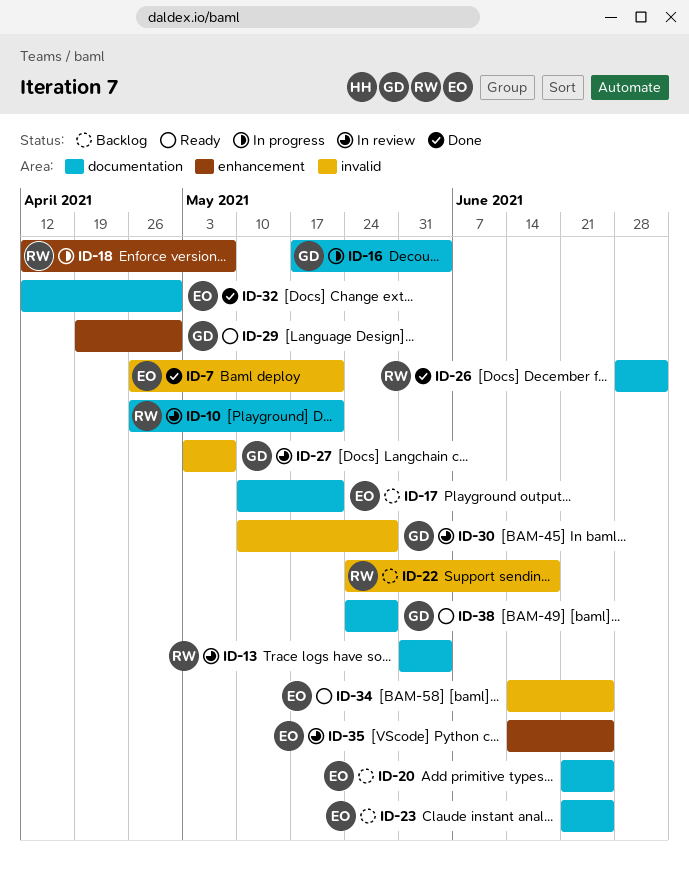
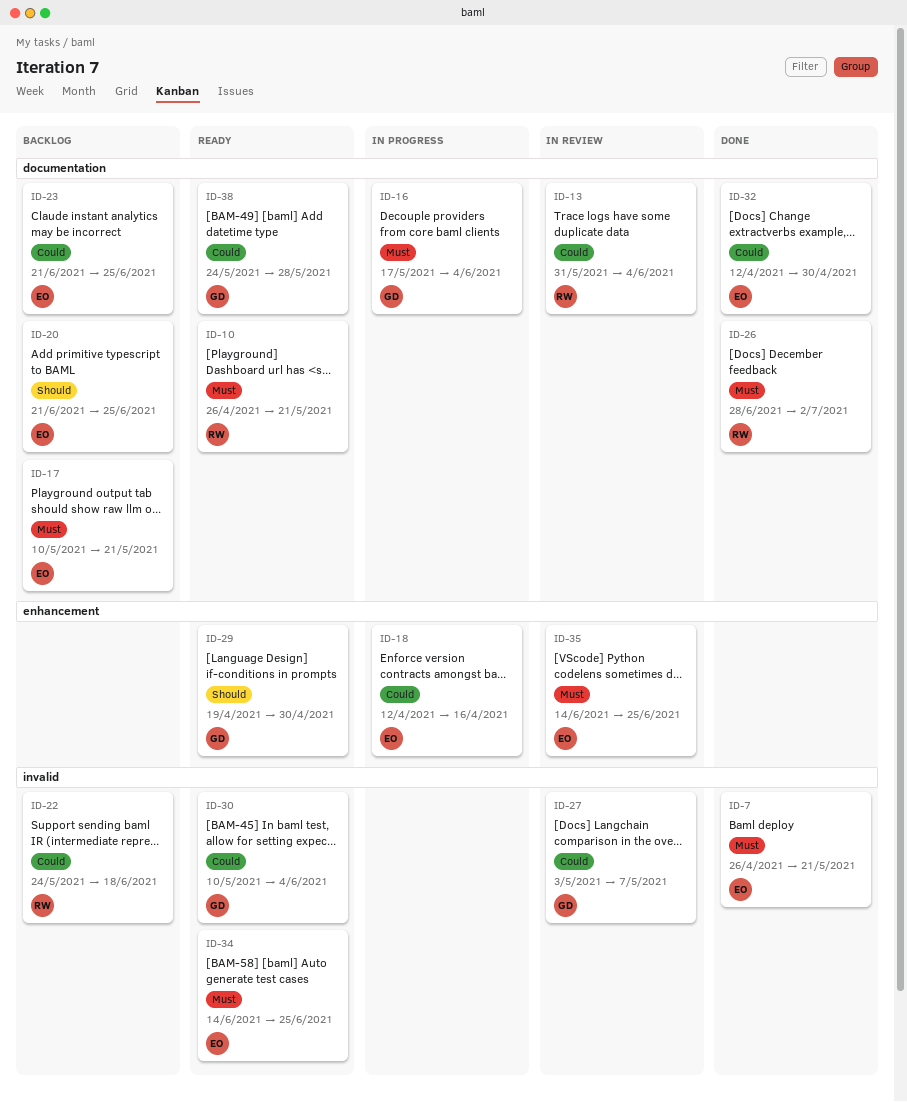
ID-10, status: In review -> Ready
ID-18, owner: RW -> EO
ID-18, due: May 7 -> Apr 16
ID-30, status: In review -> Ready
ID-30, due: May 28 -> Jun 4

